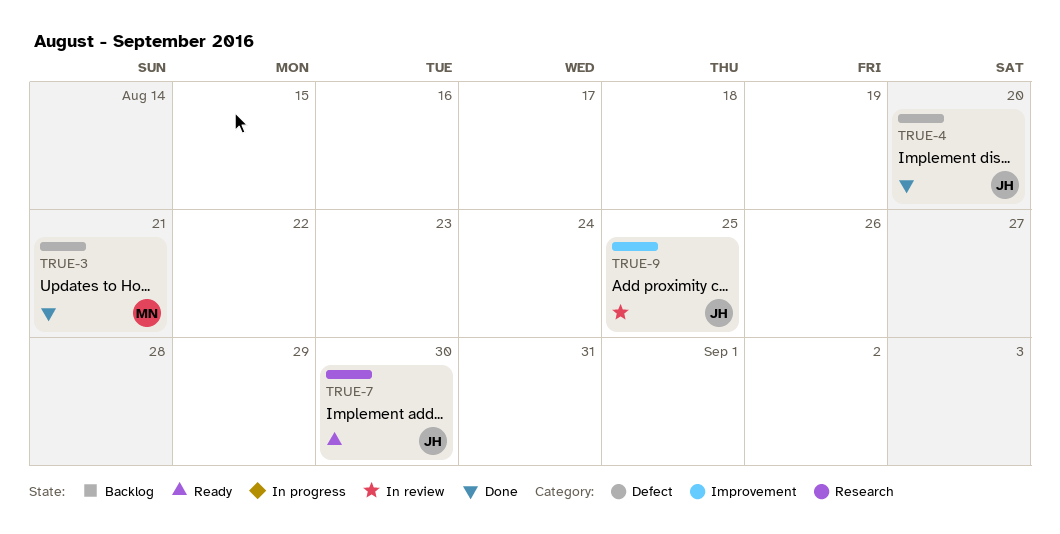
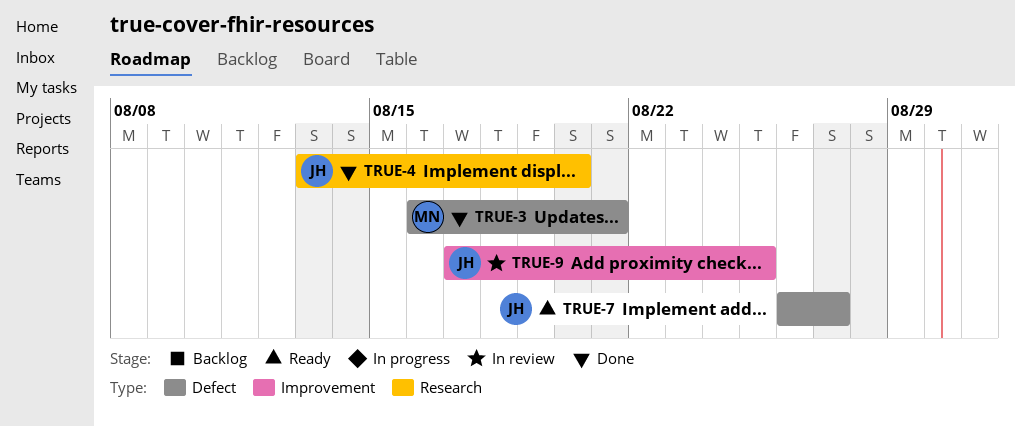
TRUE-4, label: Defect -> Research
TRUE-7, label: Research -> Defect
TRUE-7, due: Aug 30 -> Aug 27

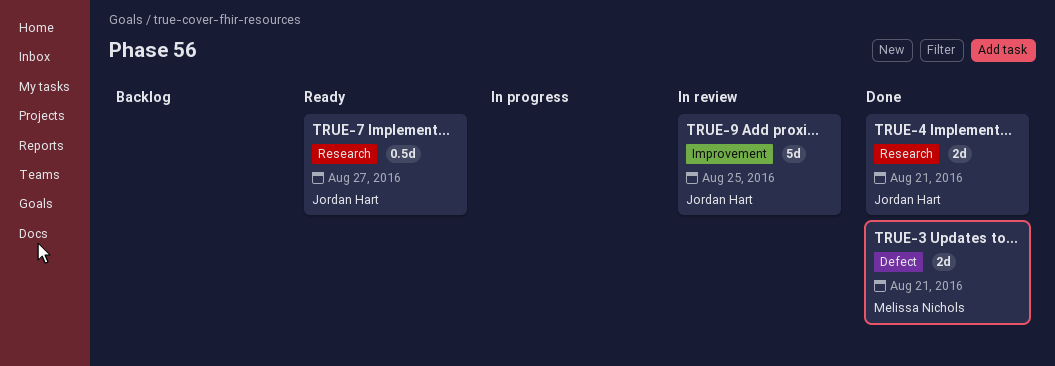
TRUE-4, due: Aug 20 -> Aug 21
TRUE-7, label: Defect -> Research

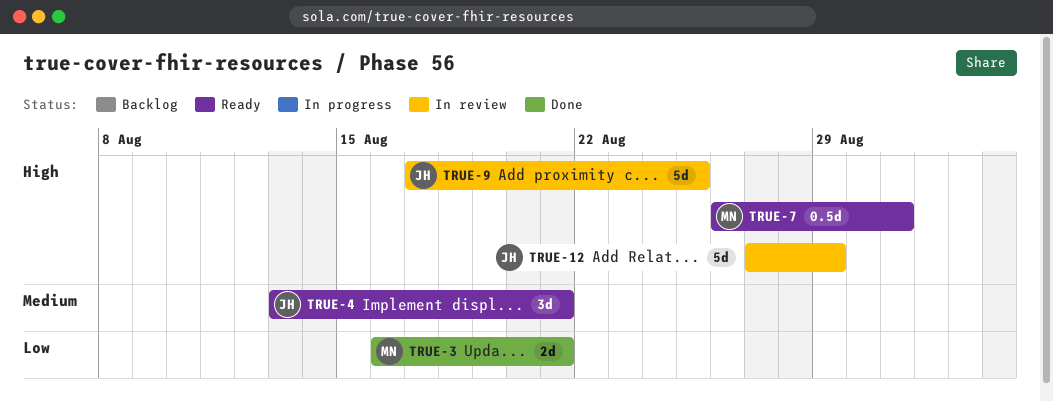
TRUE-4, status: Done -> Ready
TRUE-4, estimate: 2d -> 3d
TRUE-7, owner: Jordan Hart -> Melissa Nichols
TRUE-7, due: Aug 27 -> Aug 31
TRUE-12: none -> present

